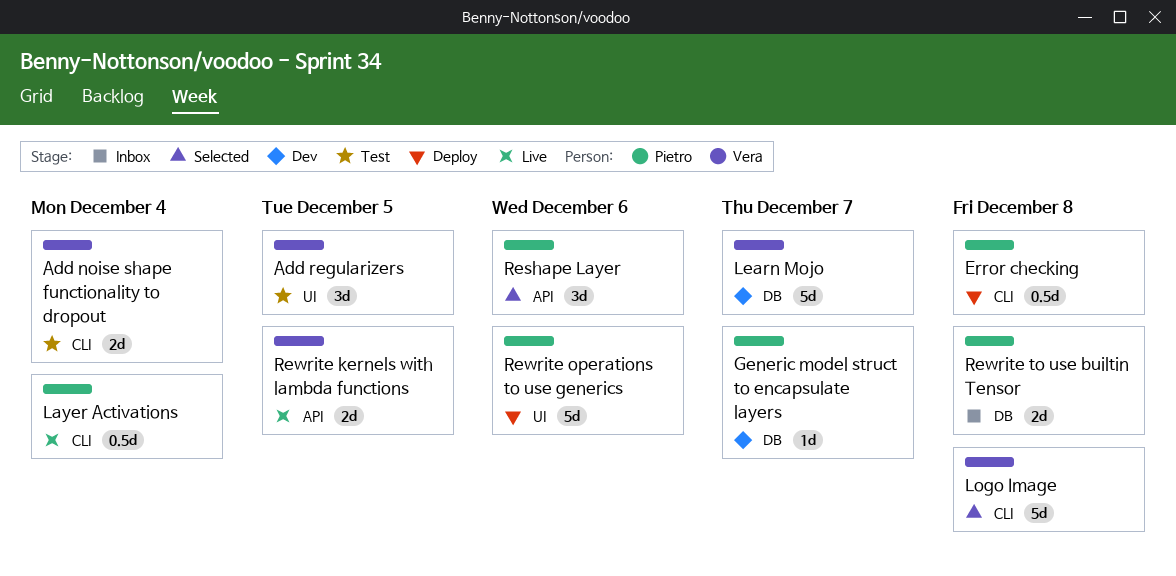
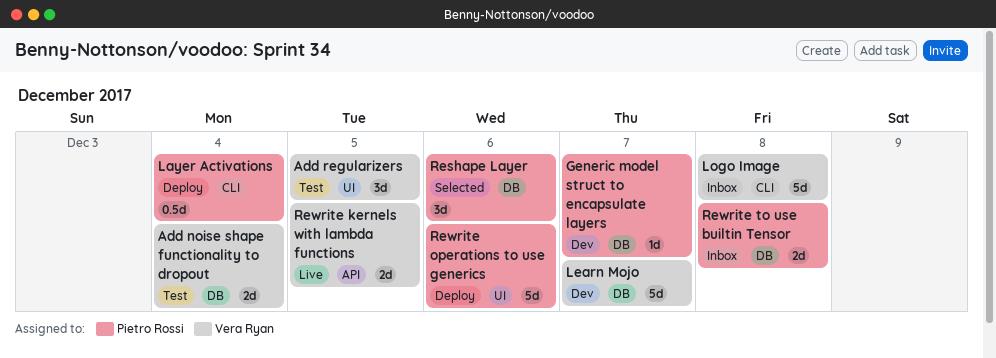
Add noise shape functionality to dropout, label: CLI -> DB
Error checking: present -> none
Layer Activations, status: Live -> Deploy
Logo Image, status: Selected -> Inbox
Reshape Layer, label: API -> DB

